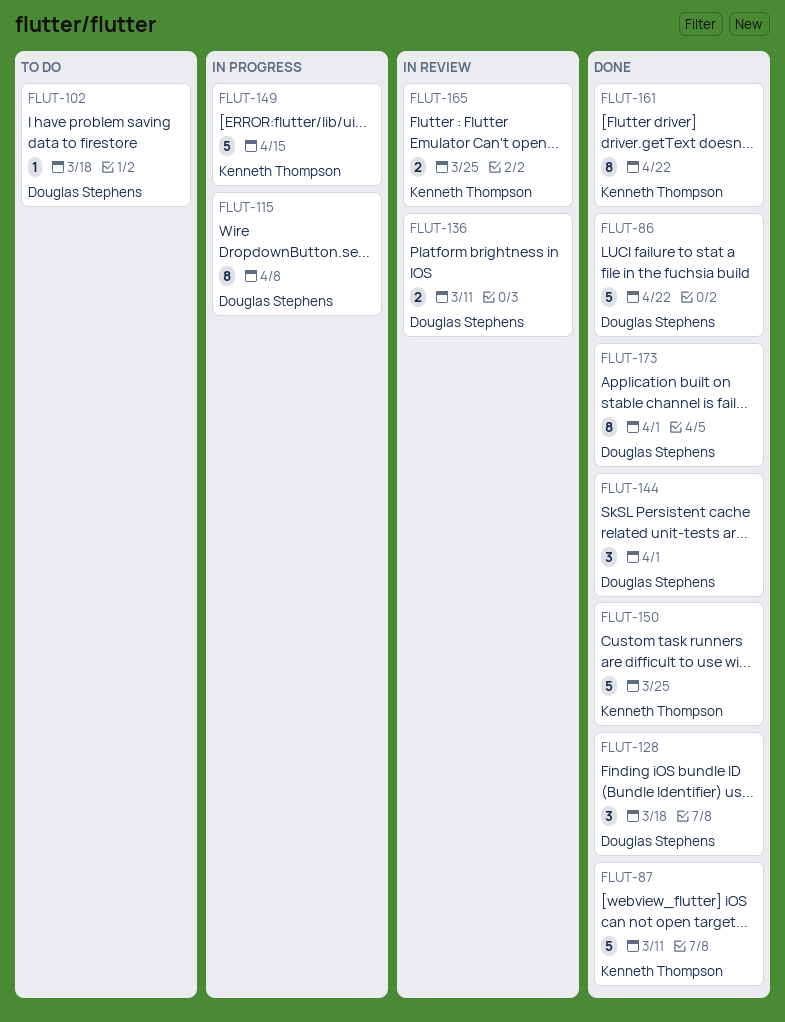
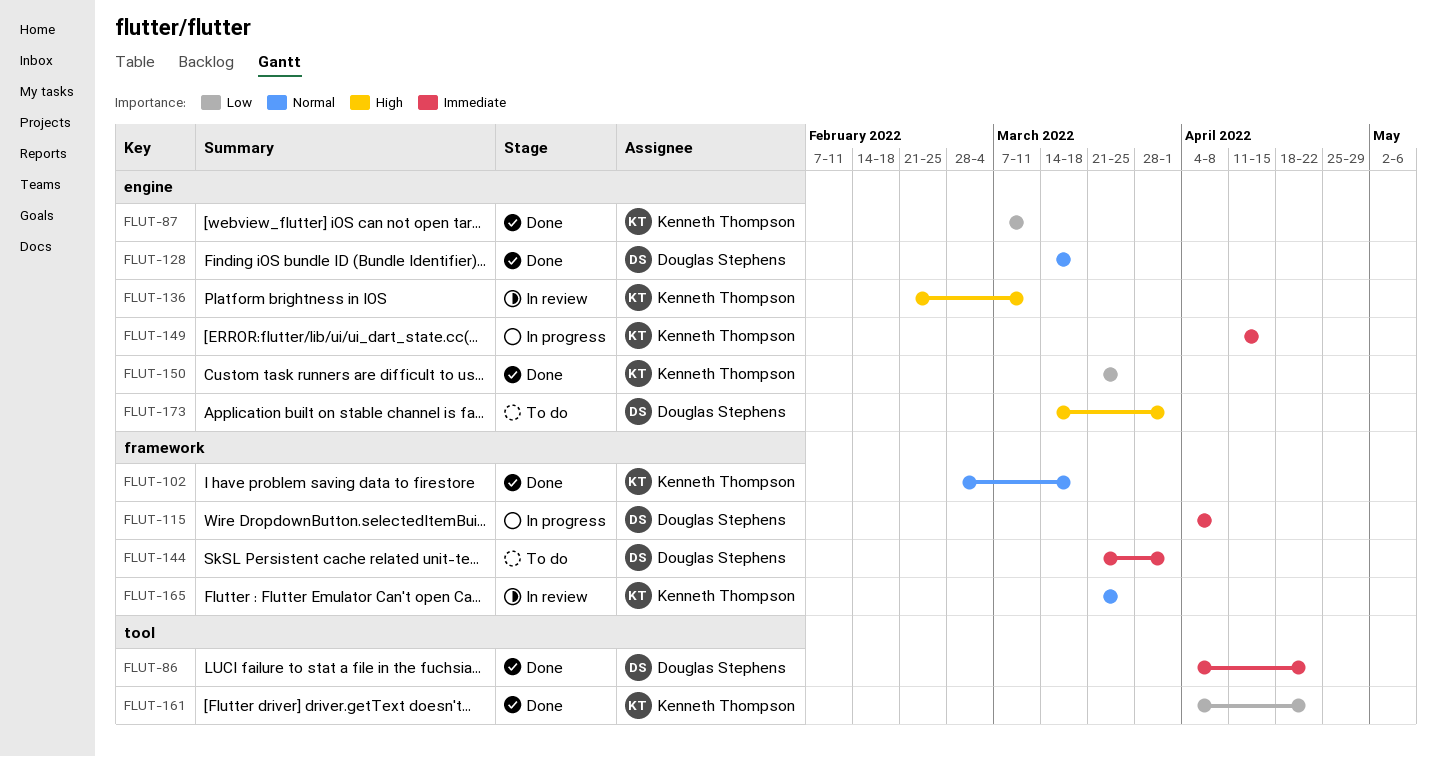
FLUT-102, status: To do -> Done
FLUT-102, owner: Douglas Stephens -> Kenneth Thompson
FLUT-136, owner: Douglas Stephens -> Kenneth Thompson
FLUT-144, status: Done -> To do
FLUT-173, status: Done -> To do

